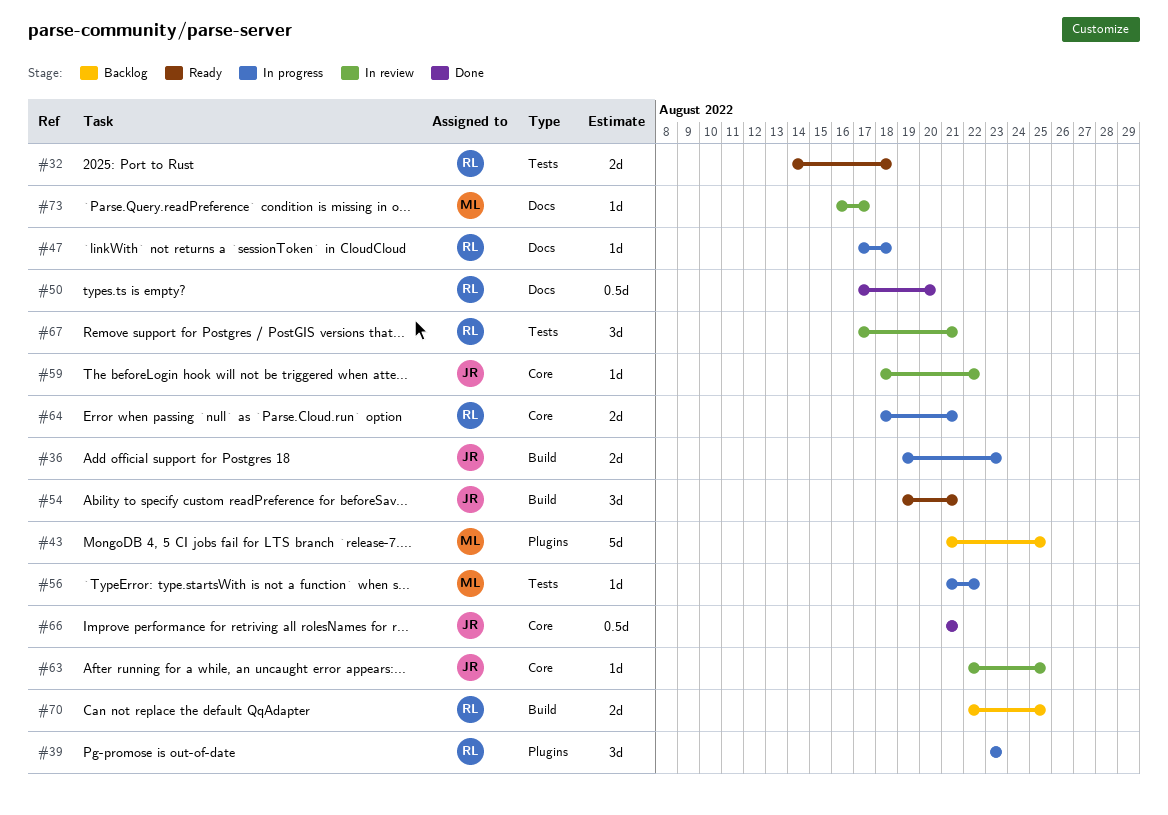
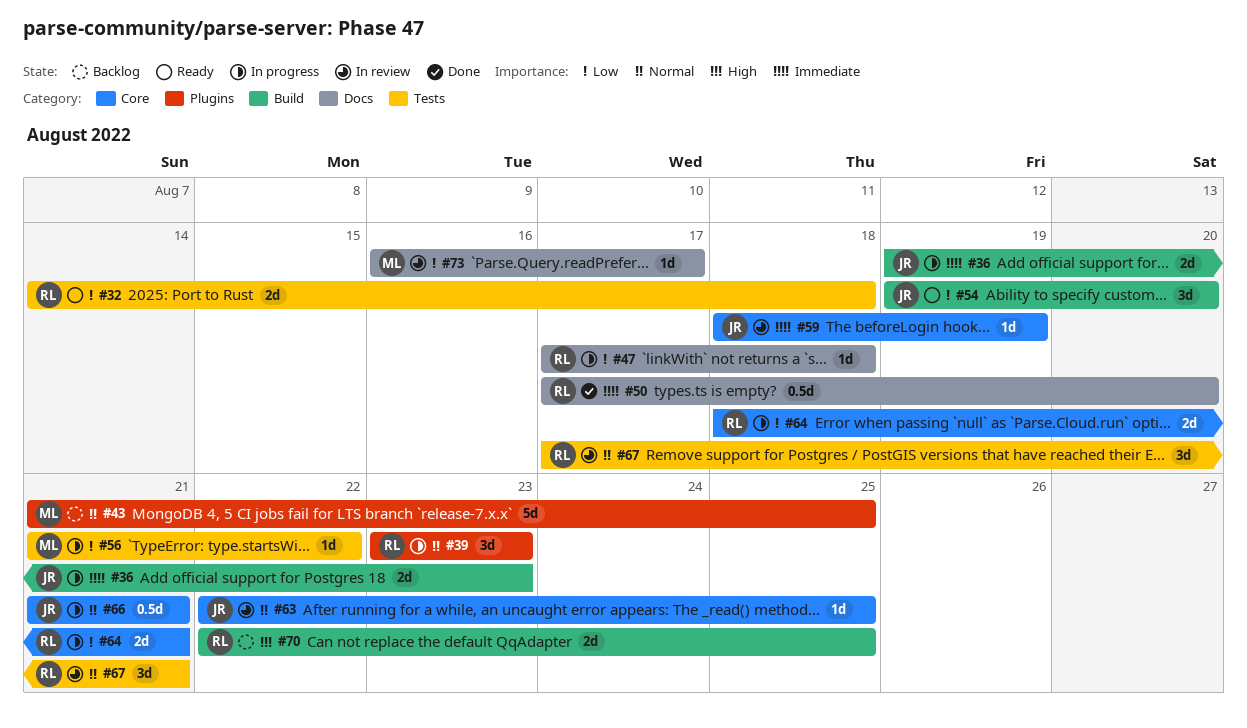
#54, due: Aug 21 -> Aug 20
#59, due: Aug 22 -> Aug 19
#66, status: Done -> In progress

